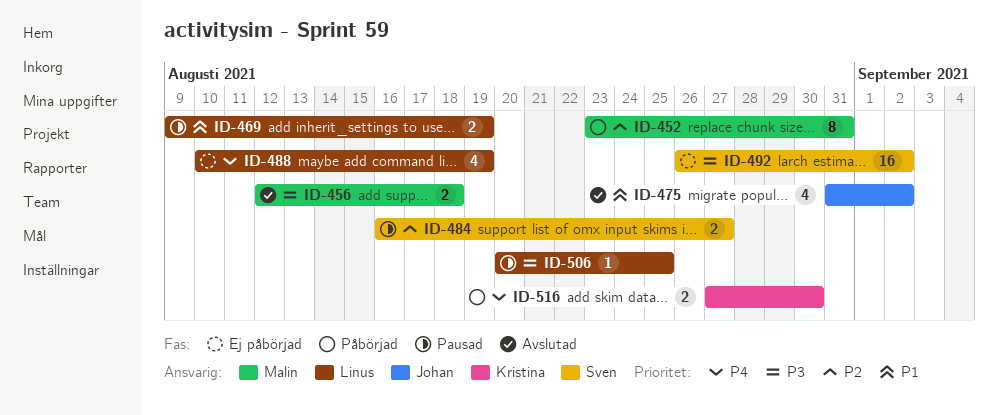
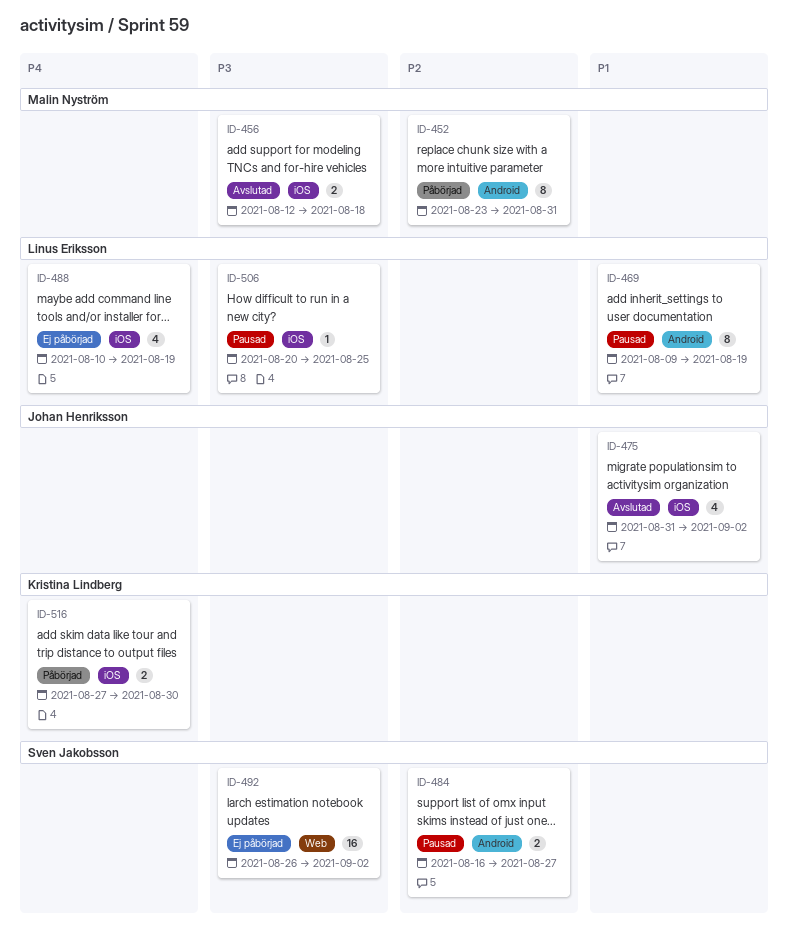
ID-469, estimate: 2 -> 8

